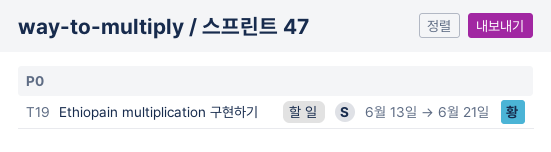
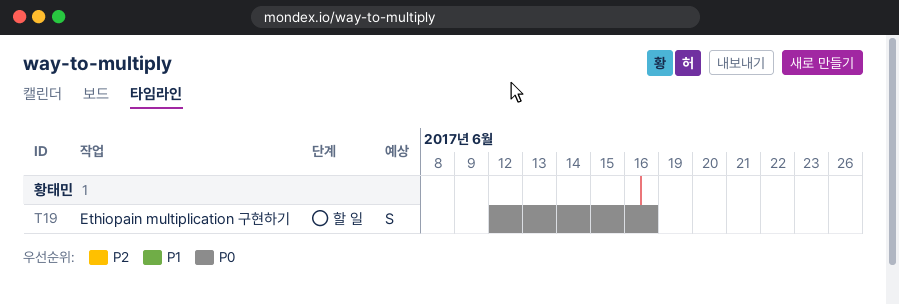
T19, start: Jun 13 -> Jun 12
T19, due: Jun 21 -> Jun 16

